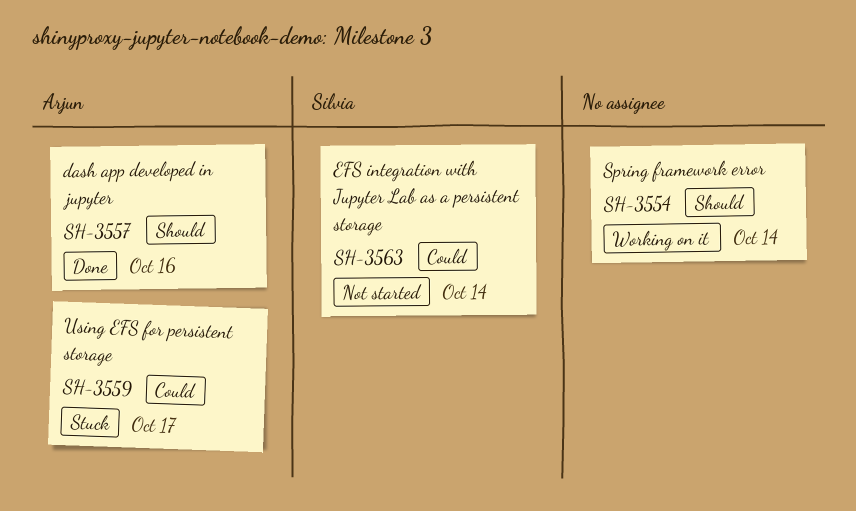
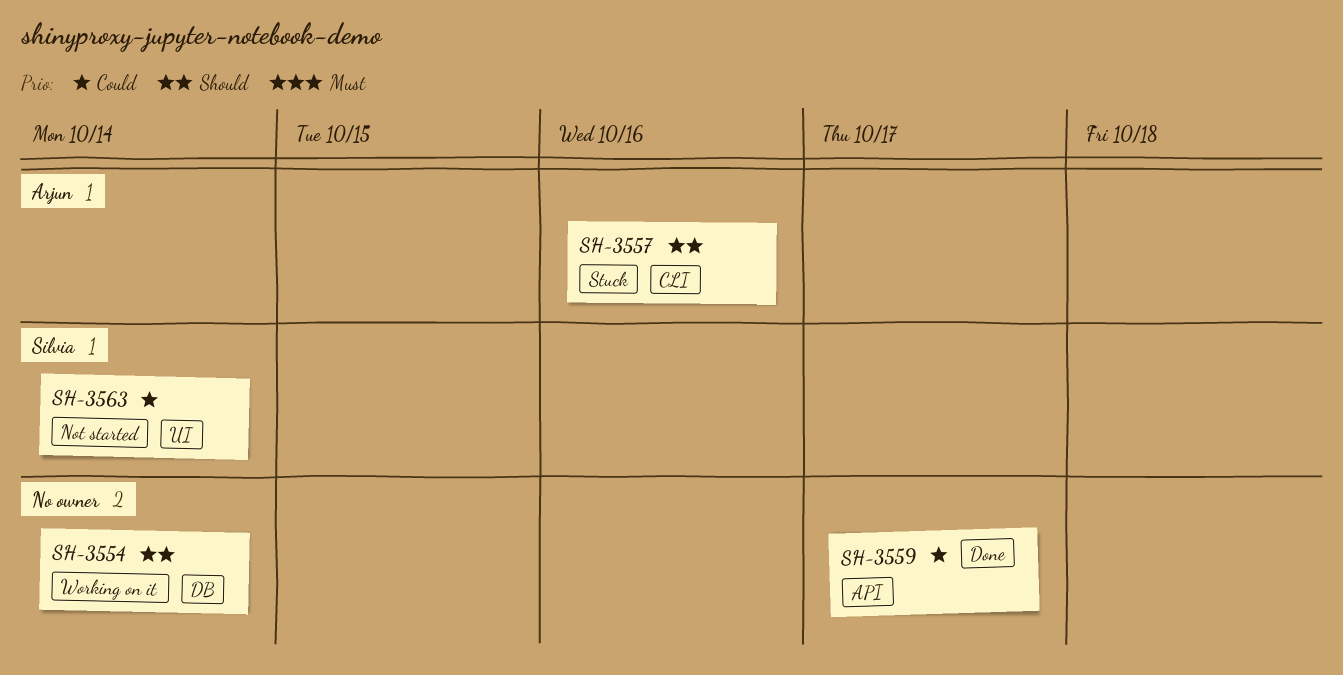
SH-3557, status: Done -> Stuck
SH-3559, status: Stuck -> Done
SH-3559, owner: Arjun -> none

